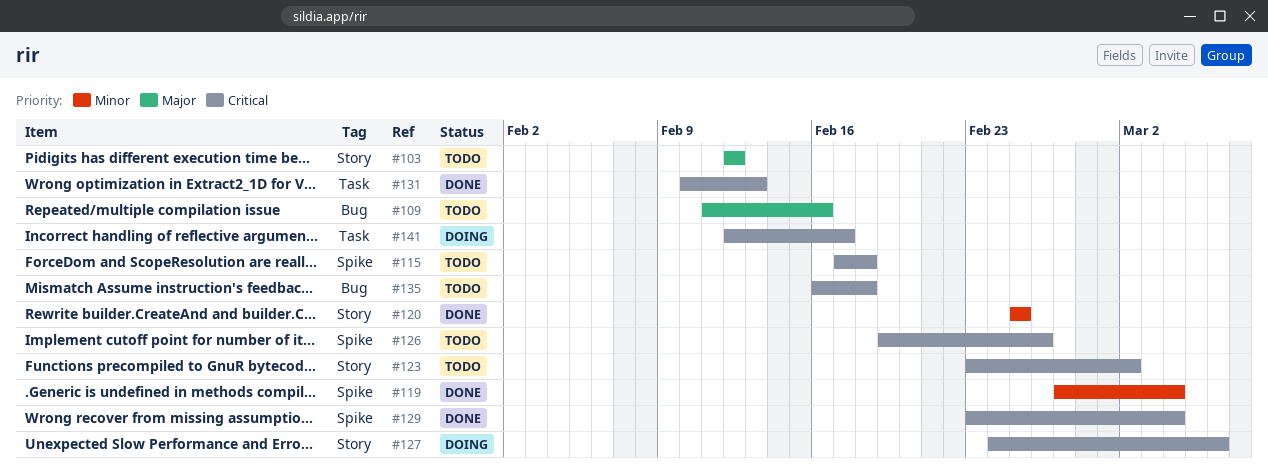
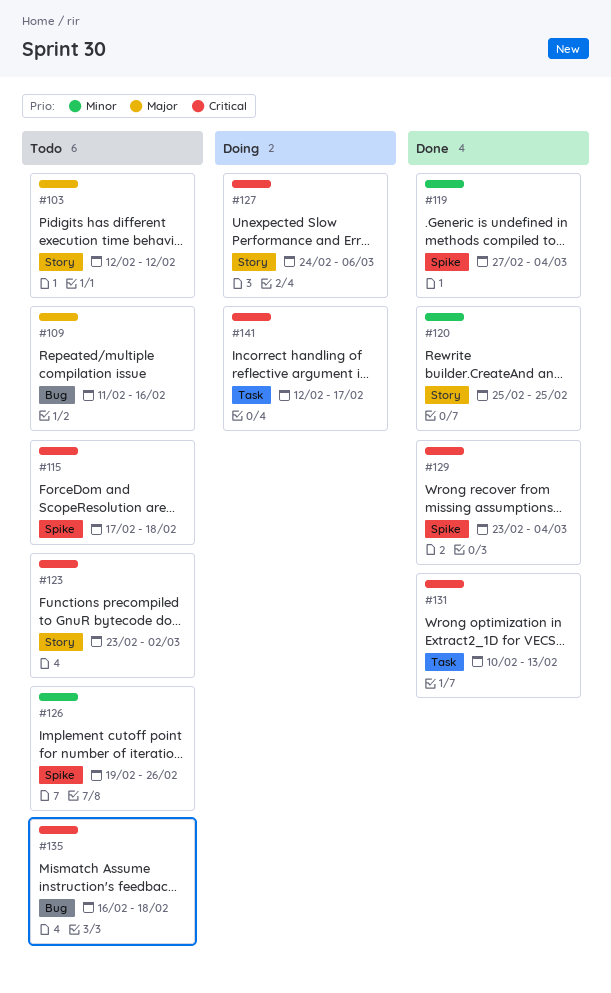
#126, priority: Critical -> Minor

